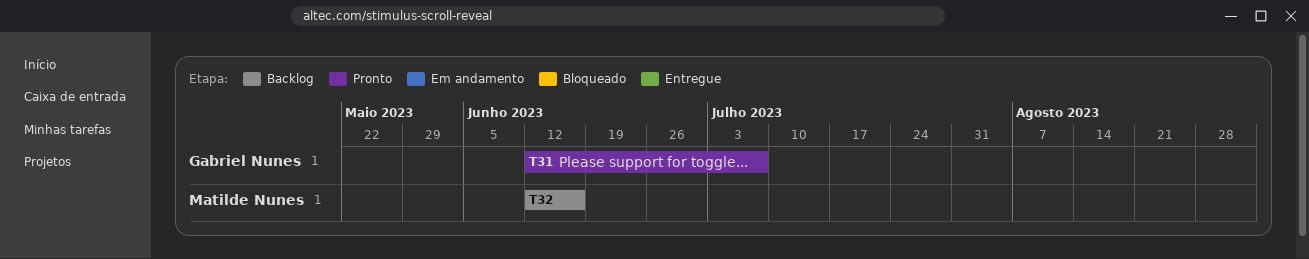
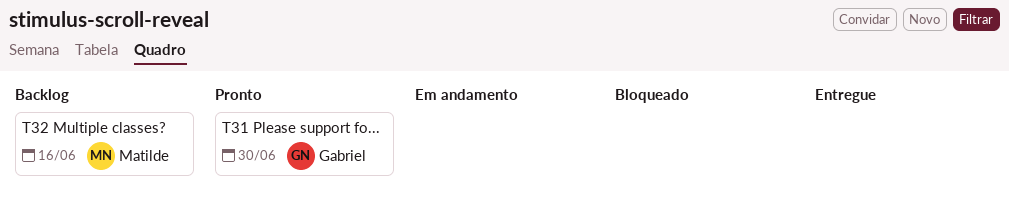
T31, due: Jul 7 -> Jun 30

